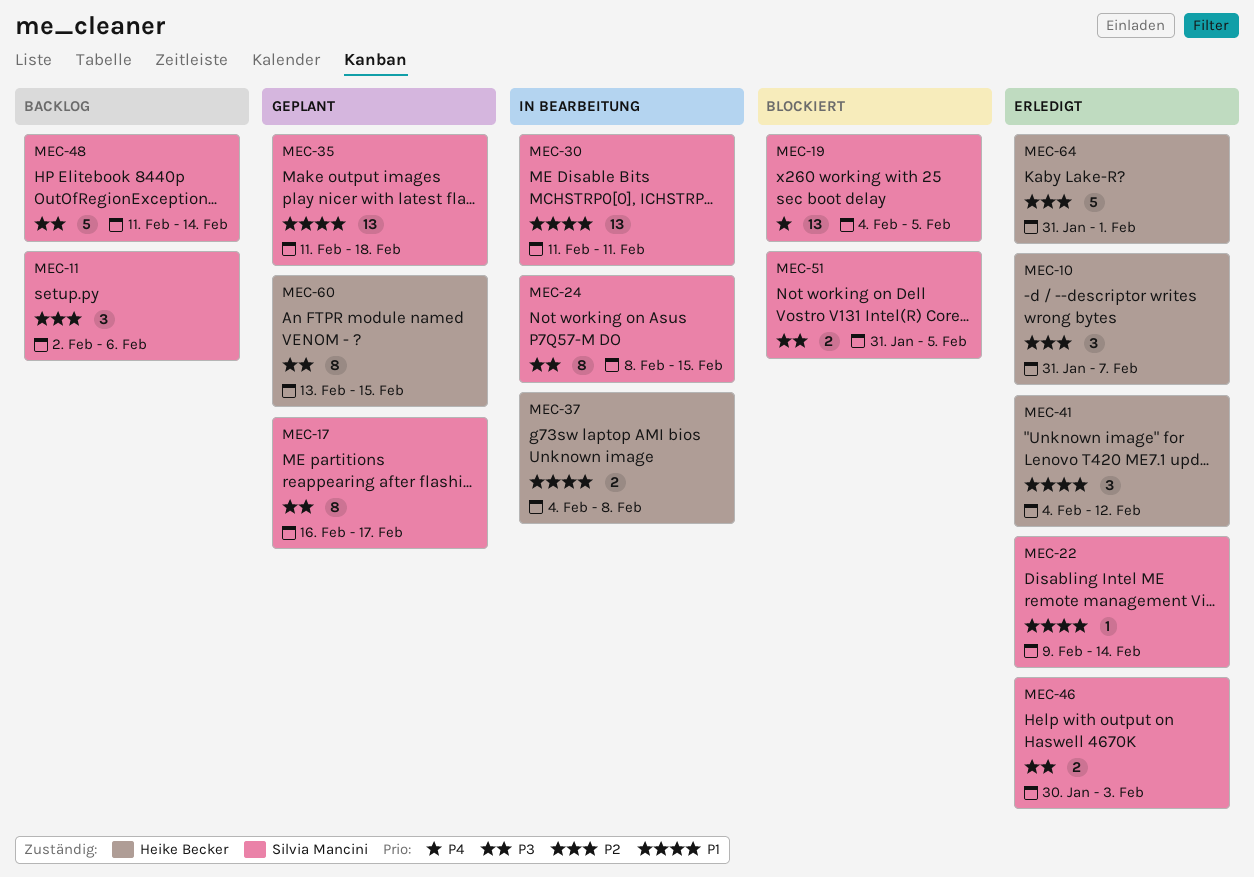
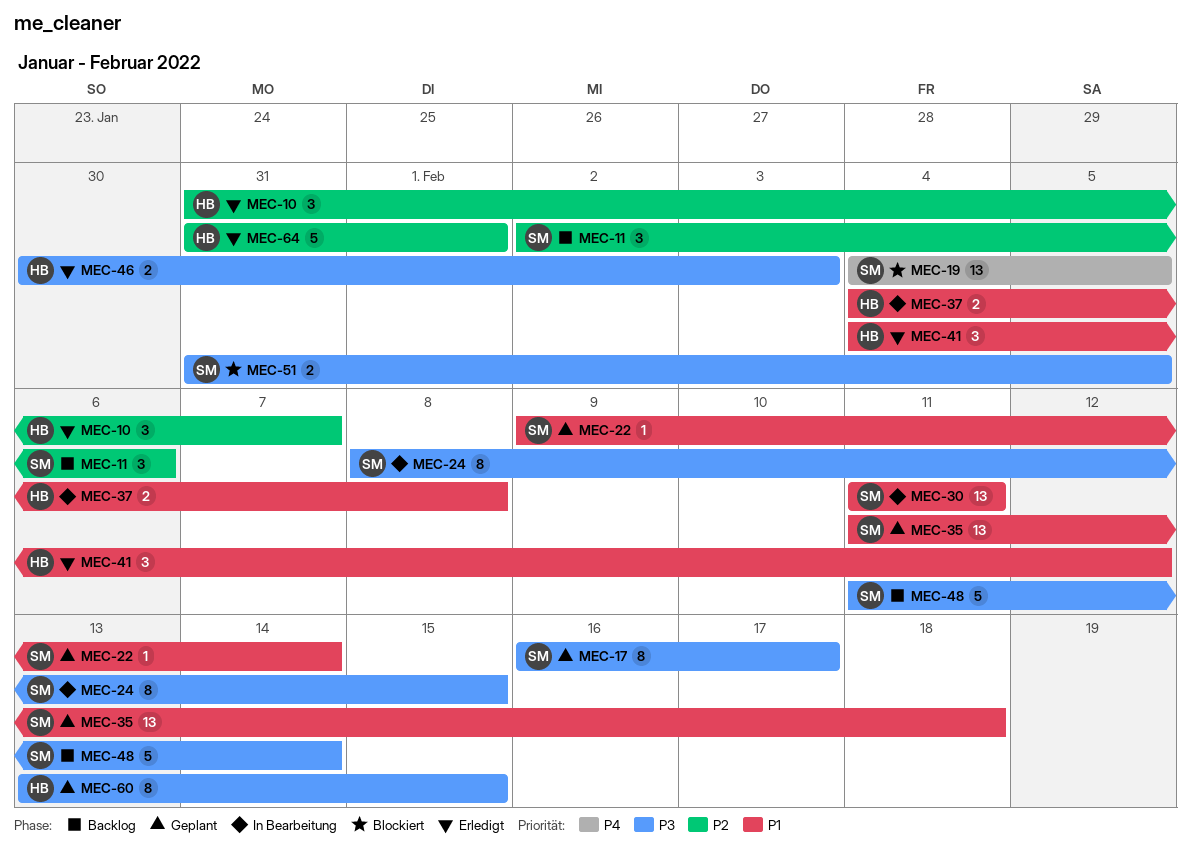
MEC-22, status: Erledigt -> Geplant
MEC-46, owner: Silvia Mancini -> Heike Becker

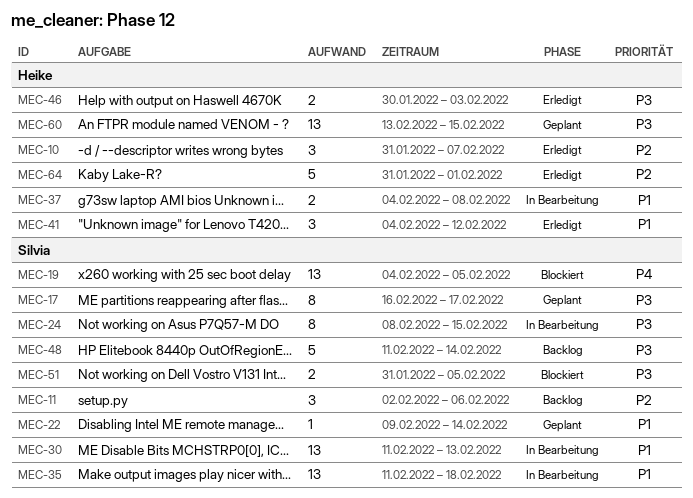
MEC-30, due: Feb 11 -> Feb 13
MEC-35, status: Geplant -> In Bearbeitung
MEC-60, estimate: 8 -> 13

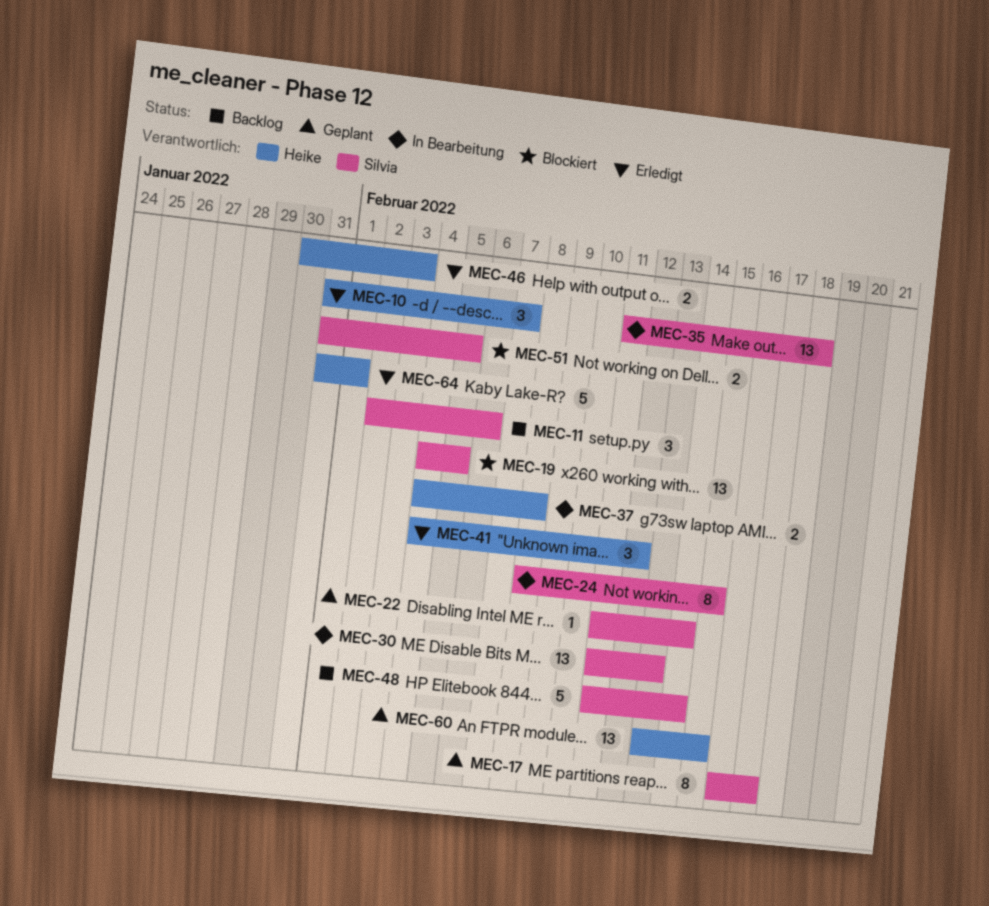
MEC-22, start: Feb 9 -> Feb 11

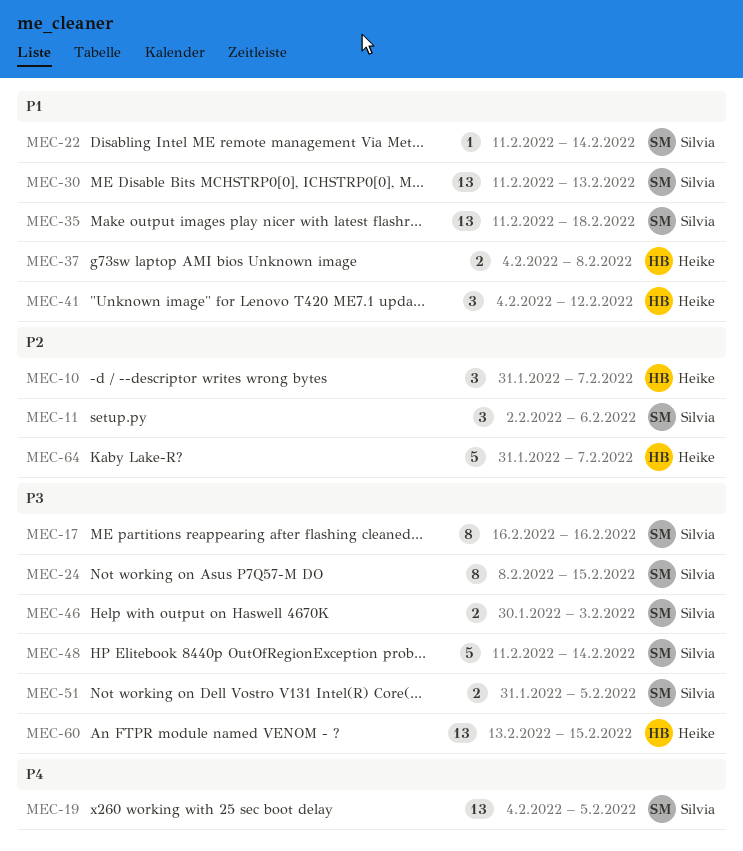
MEC-17, due: Feb 17 -> Feb 16
MEC-46, owner: Heike -> Silvia
MEC-64, due: Feb 1 -> Feb 7

